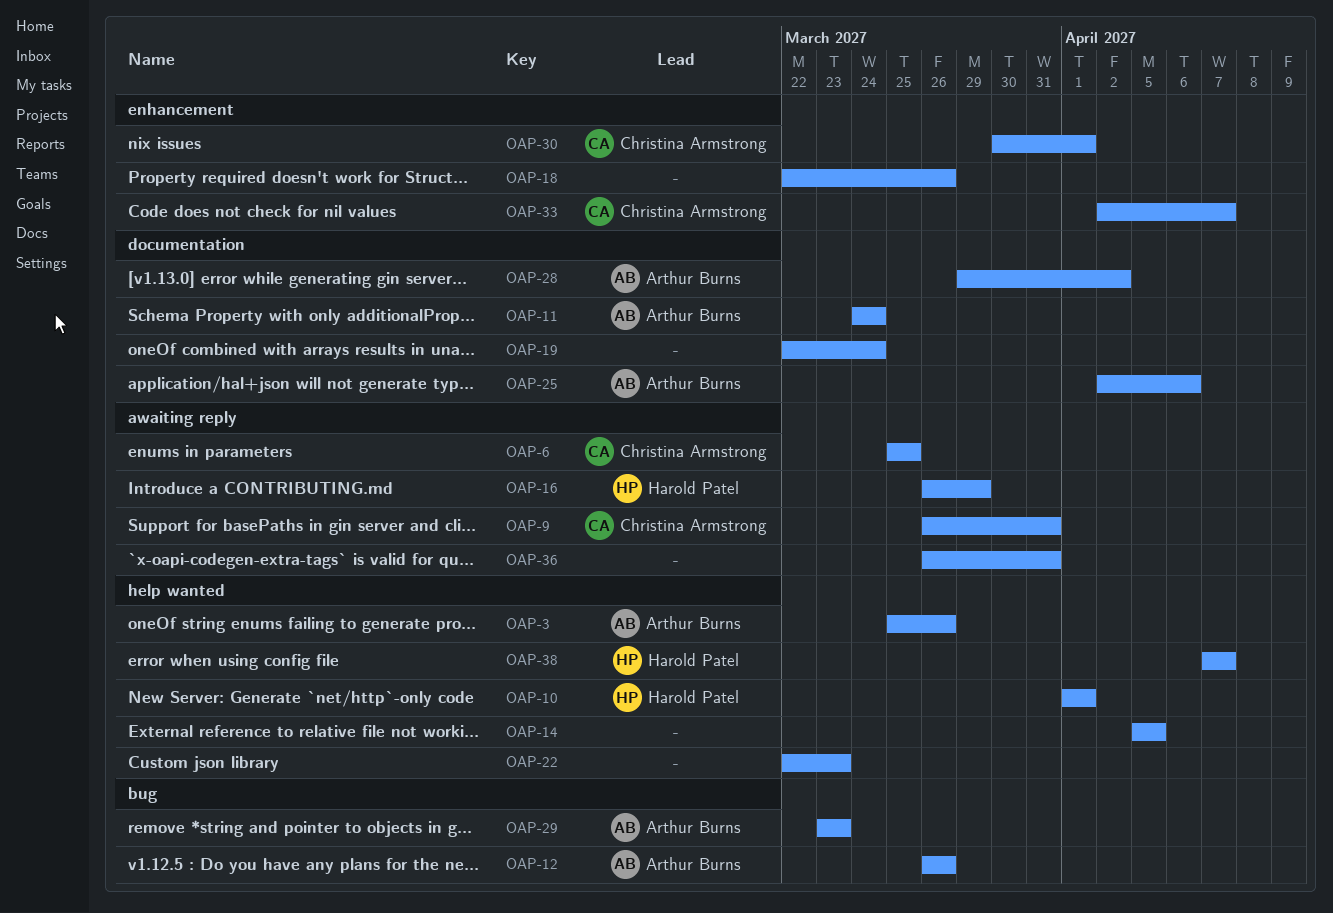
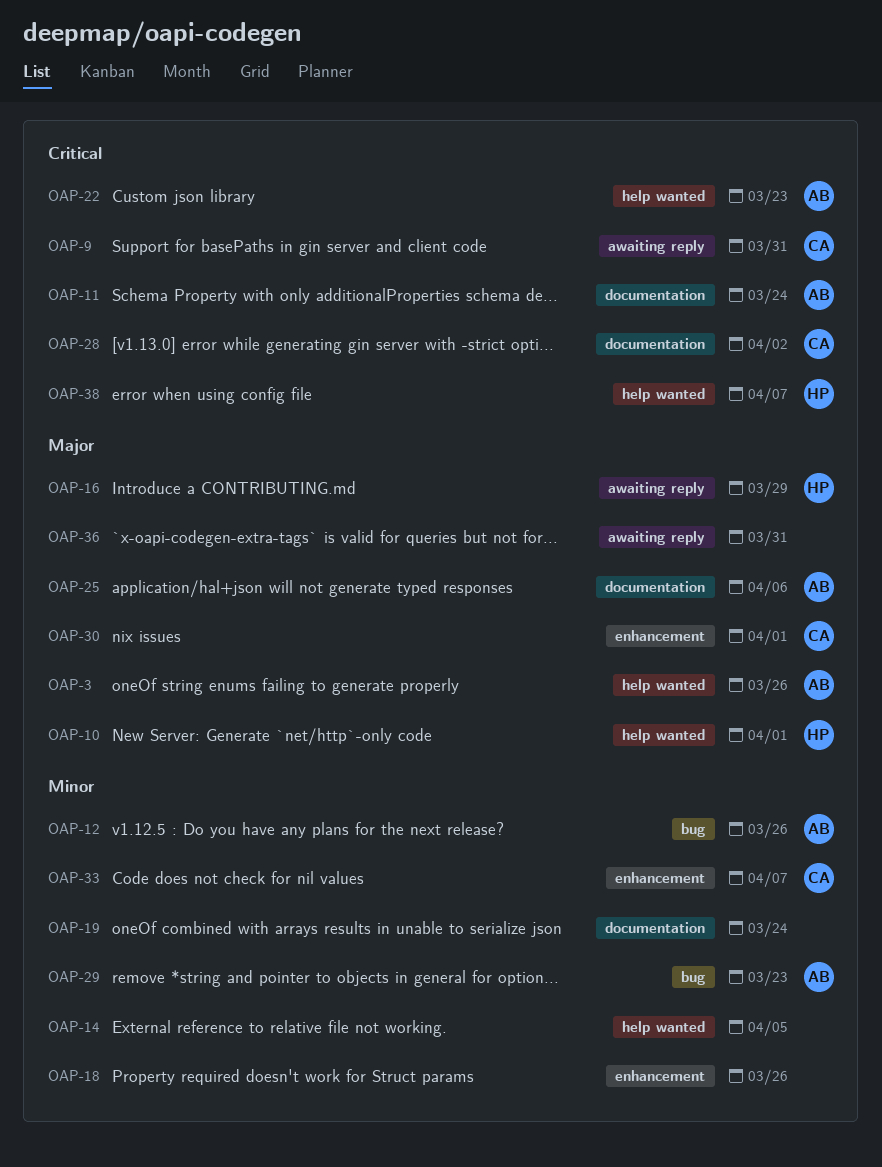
OAP-6: present -> none
OAP-22, owner: none -> Arthur Burns
OAP-28, owner: Arthur Burns -> Christina Armstrong

